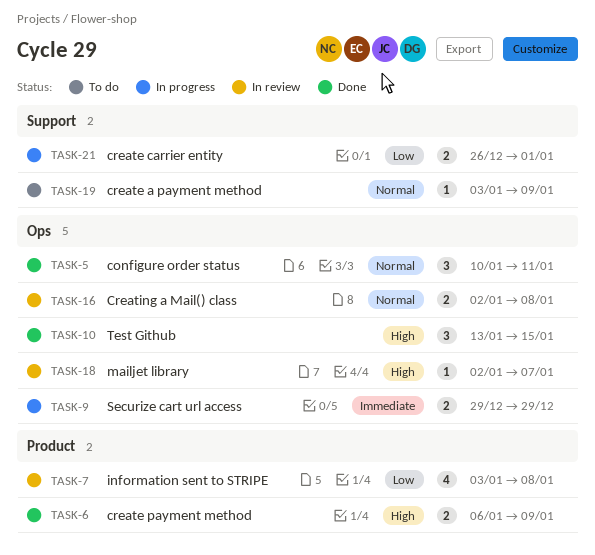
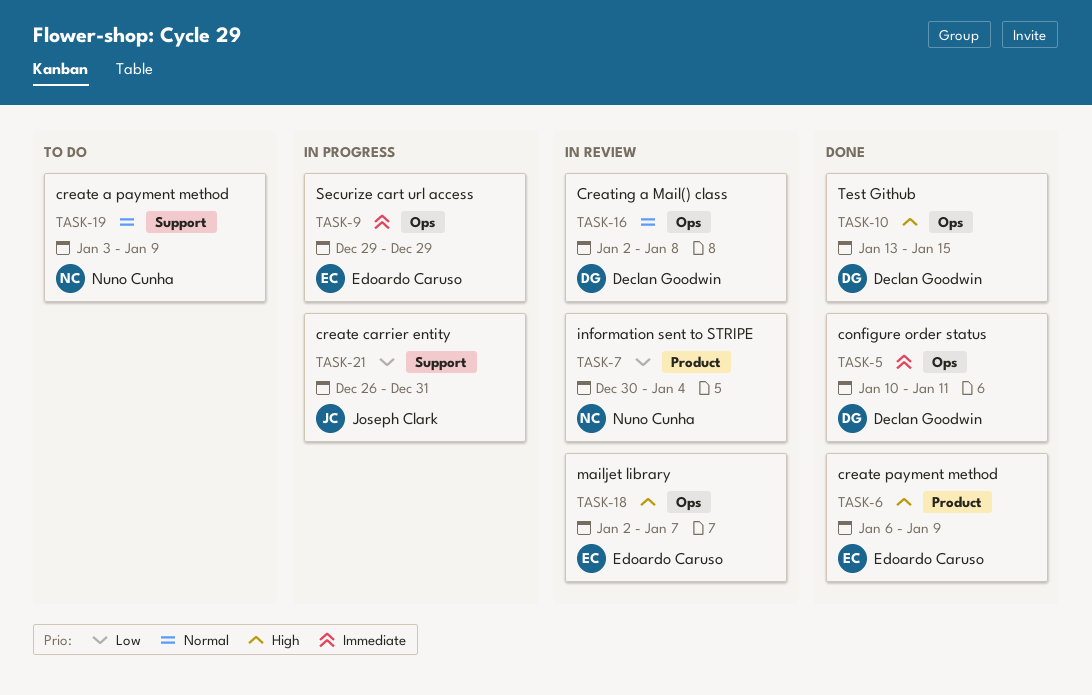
TASK-5, priority: Normal -> Immediate
TASK-7, start: Jan 3 -> Dec 30
TASK-7, due: Jan 8 -> Jan 4
TASK-21, due: Jan 1 -> Dec 31

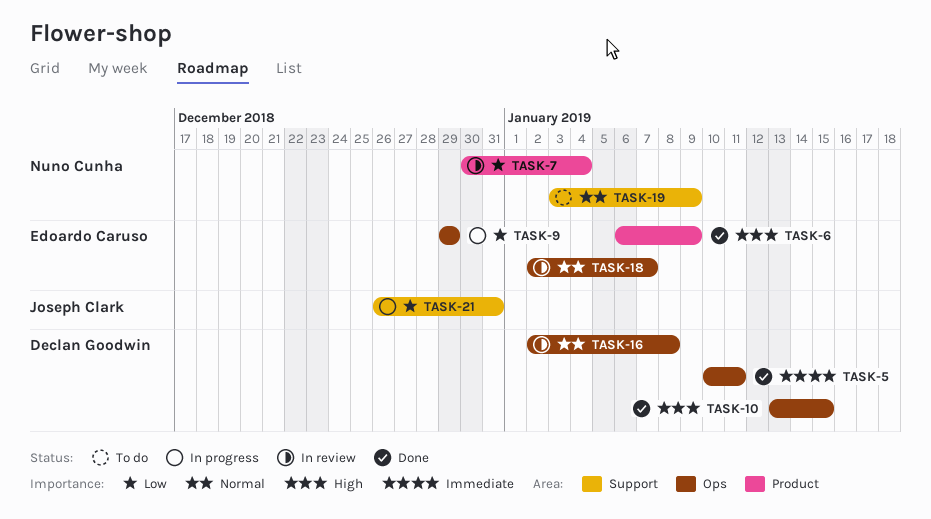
TASK-9, priority: Immediate -> Low
TASK-18, priority: High -> Normal

